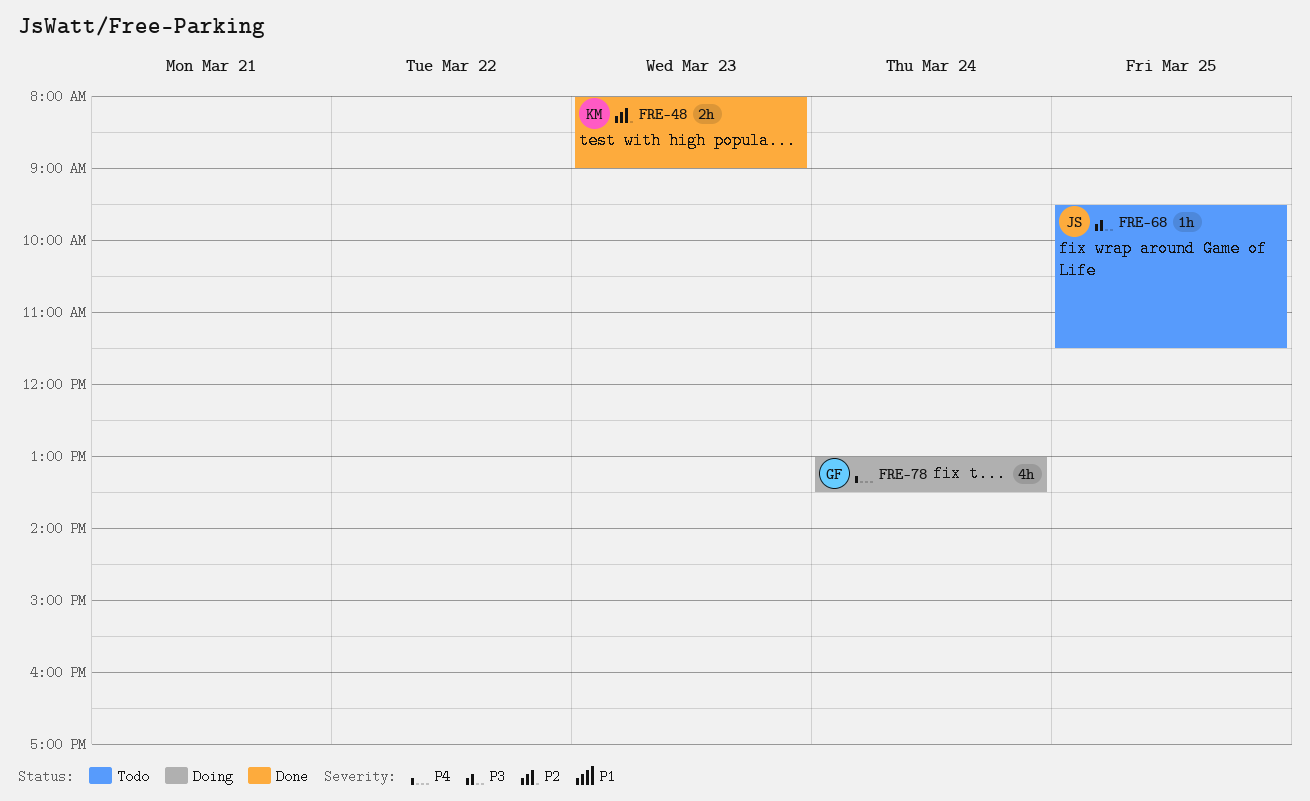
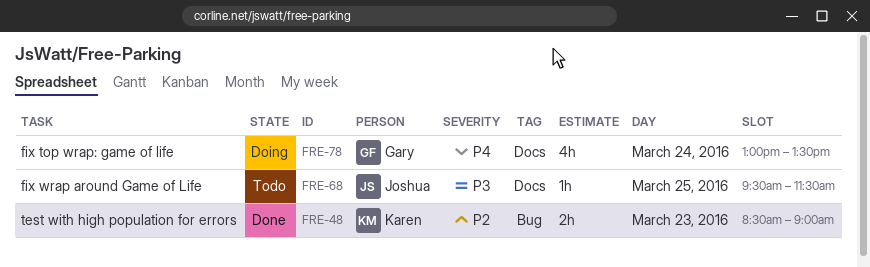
FRE-48, begins: 08:00 -> 08:30

